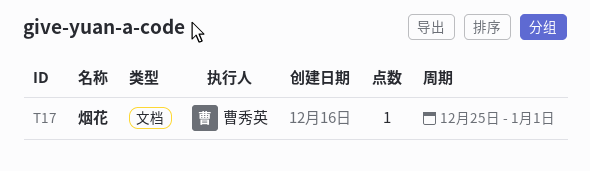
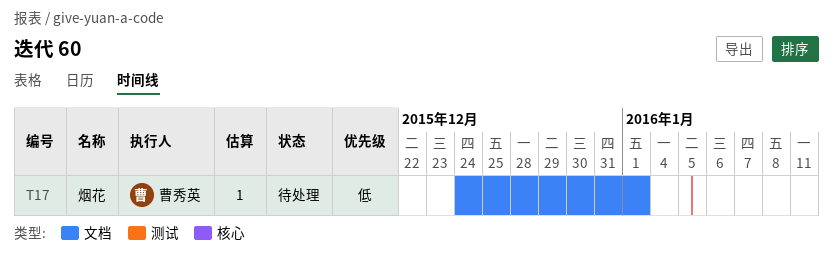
T17, start: Dec 25 -> Dec 24

